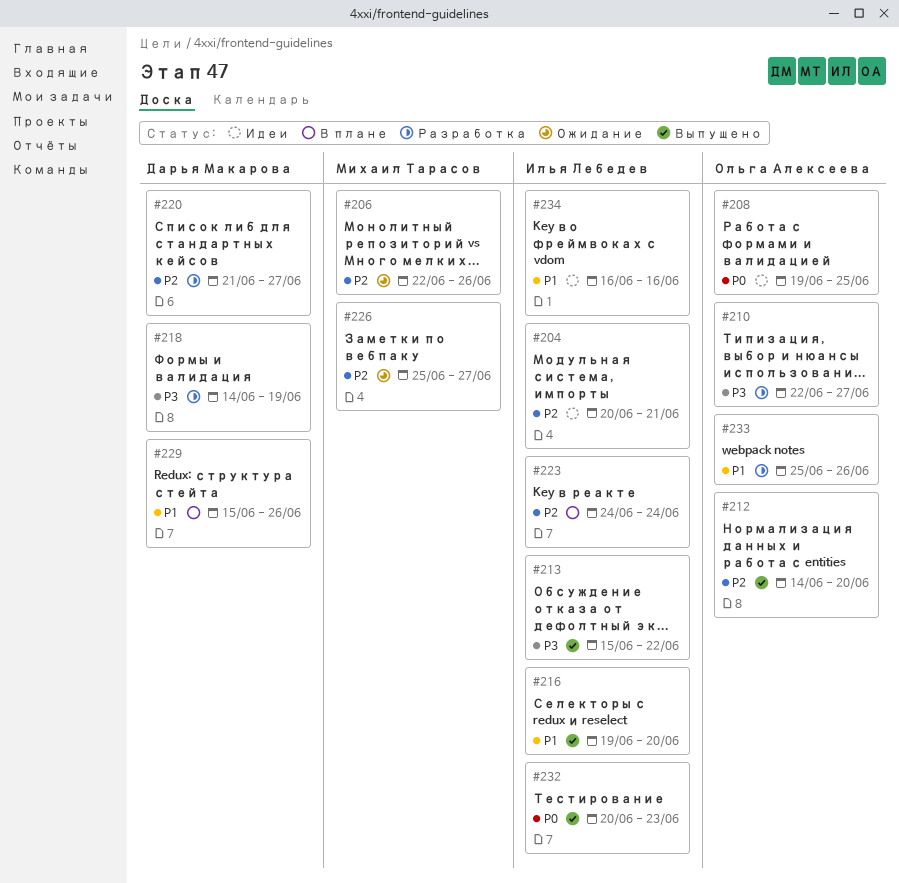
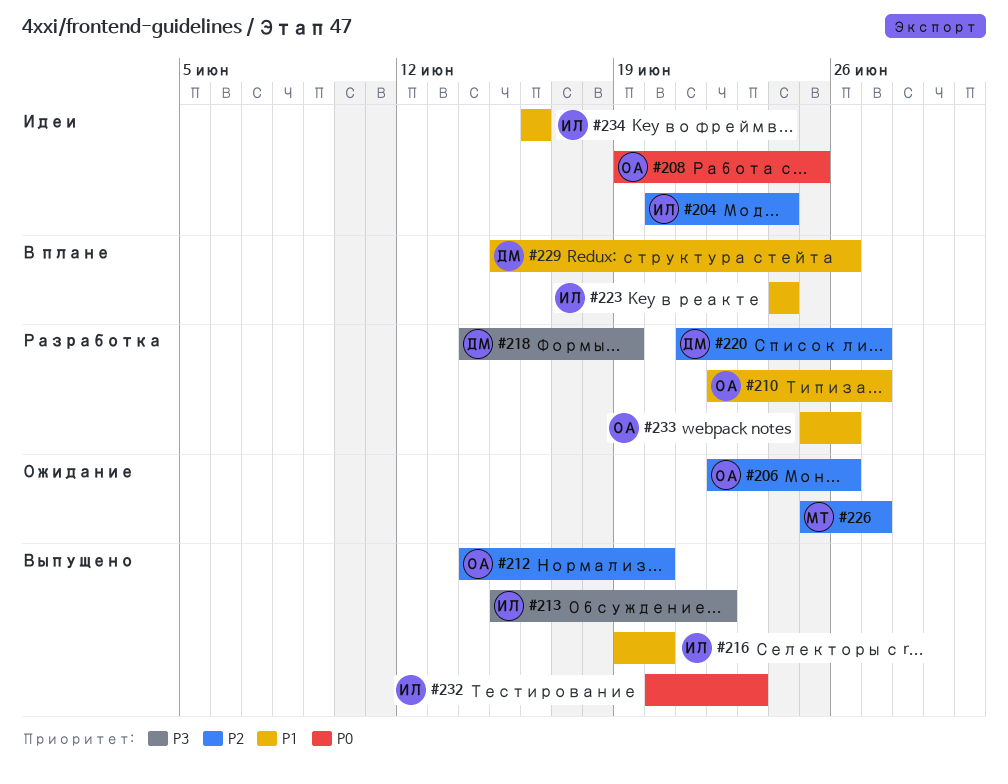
#204, due: Jun 21 -> Jun 24
#206, owner: Михаил Тарасов -> Ольга Алексеева
#210, priority: P3 -> P1
#223, priority: P2 -> P1

